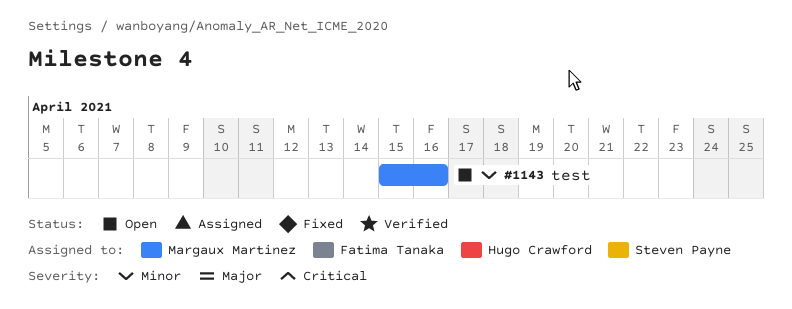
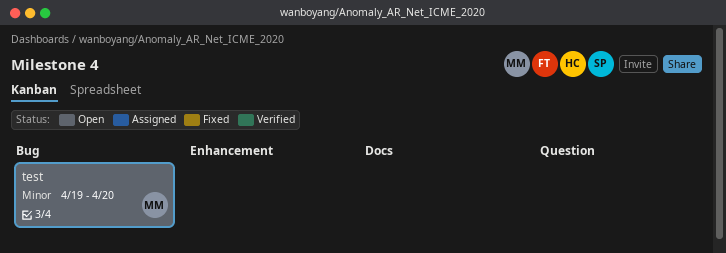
test, start: Apr 15 -> Apr 19
test, due: Apr 16 -> Apr 20

